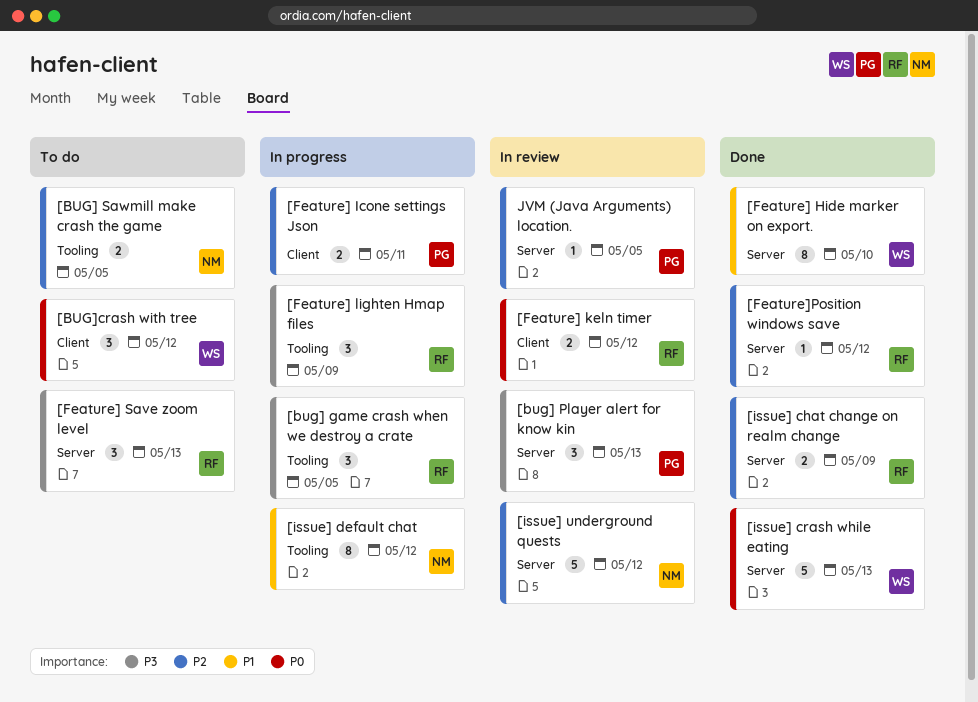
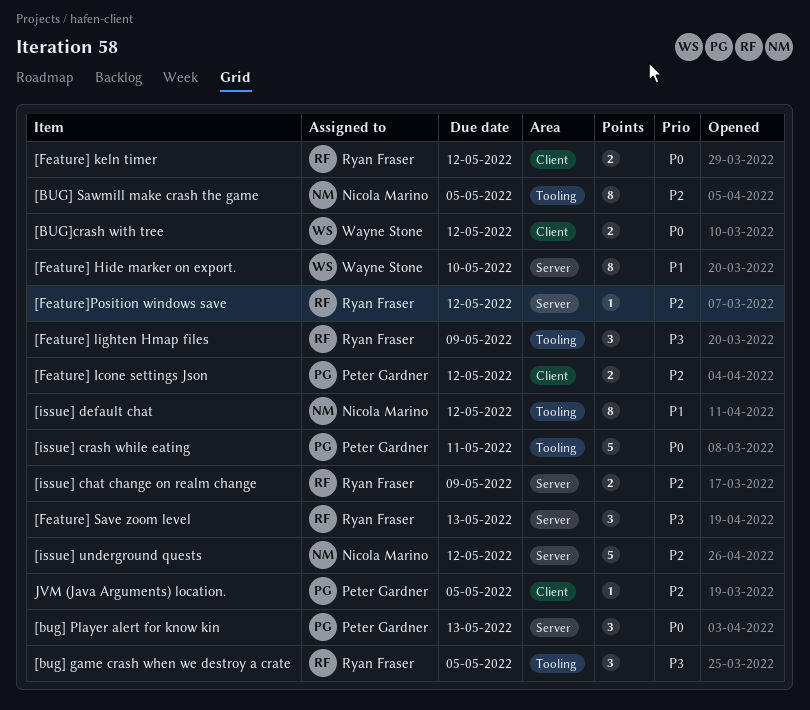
[bug] Player alert for know kin, priority: P3 -> P0
[BUG] Sawmill make crash the game, estimate: 2 -> 8
[BUG]crash with tree, estimate: 3 -> 2
[Feature] Icone settings Json, due: May 11 -> May 12
[issue] crash while eating, owner: Wayne Stone -> Peter Gardner
[issue] crash while eating, label: Server -> Tooling
[issue] crash while eating, due: May 13 -> May 11
JVM (Java Arguments) location., label: Server -> Client

